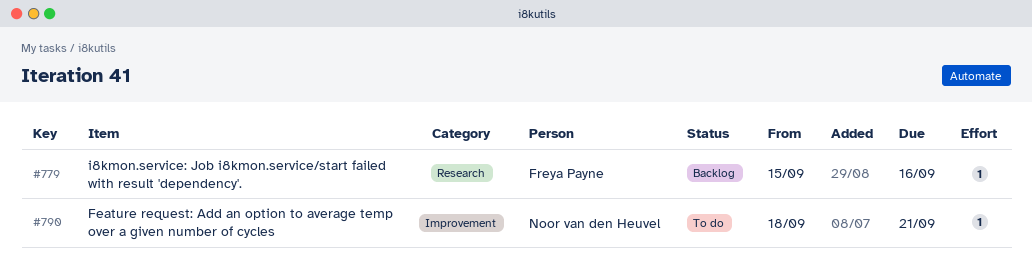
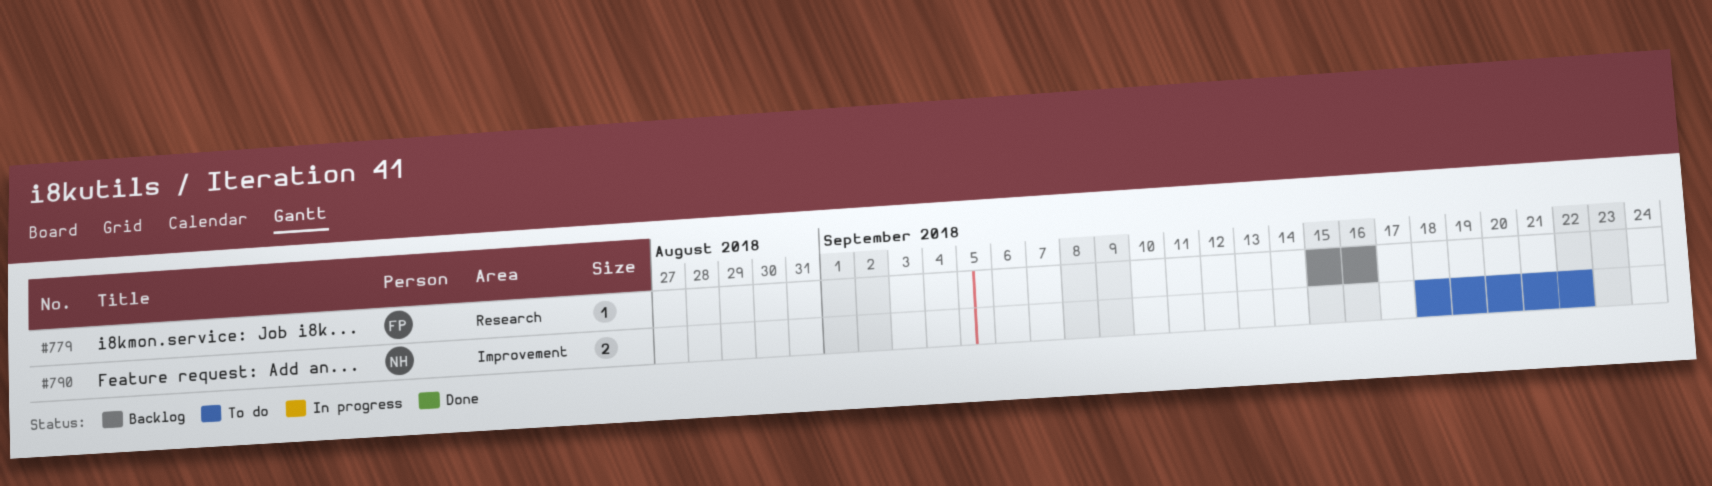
#790, estimate: 1 -> 2
#790, due: Sep 21 -> Sep 22

